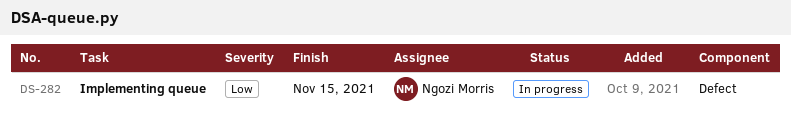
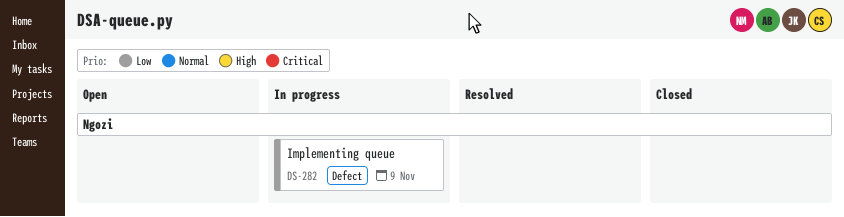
DS-282, due: Nov 15 -> Nov 9

